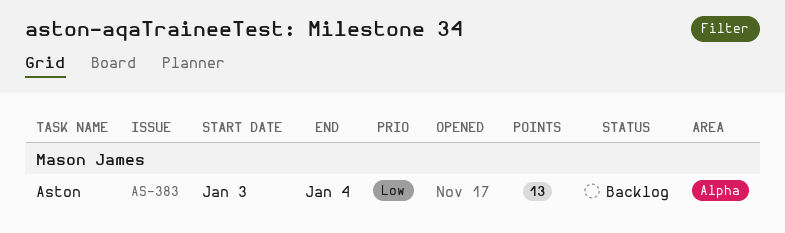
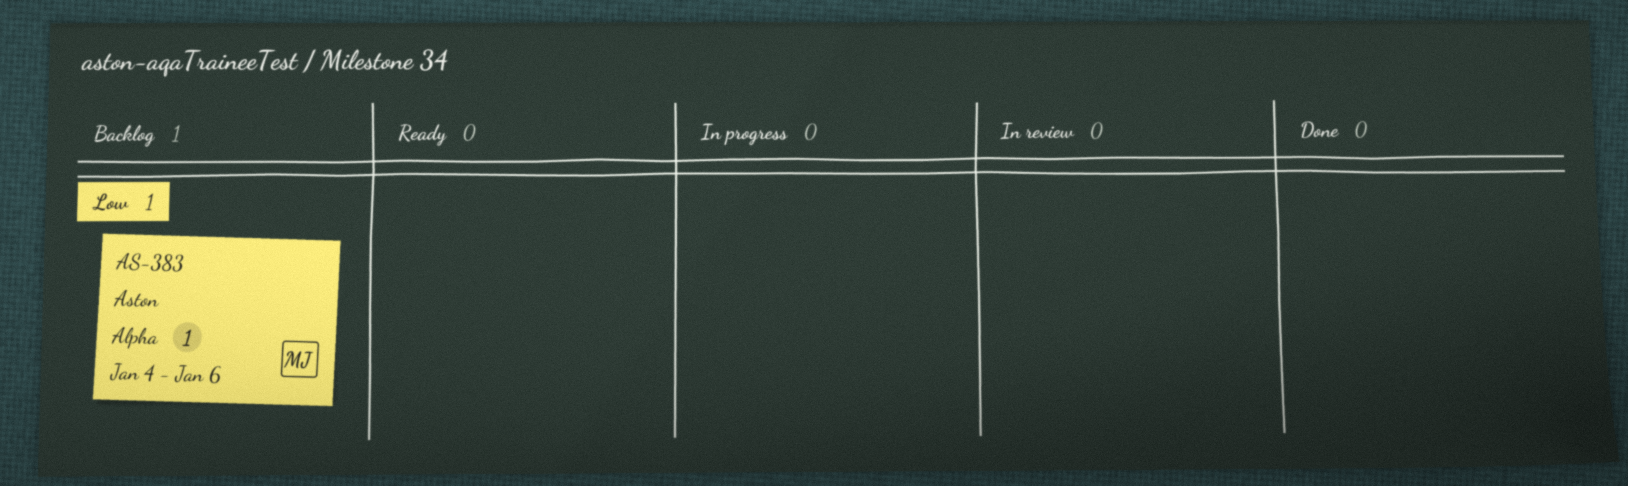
AS-383, estimate: 13 -> 1
AS-383, start: Jan 3 -> Jan 4
AS-383, due: Jan 4 -> Jan 6

